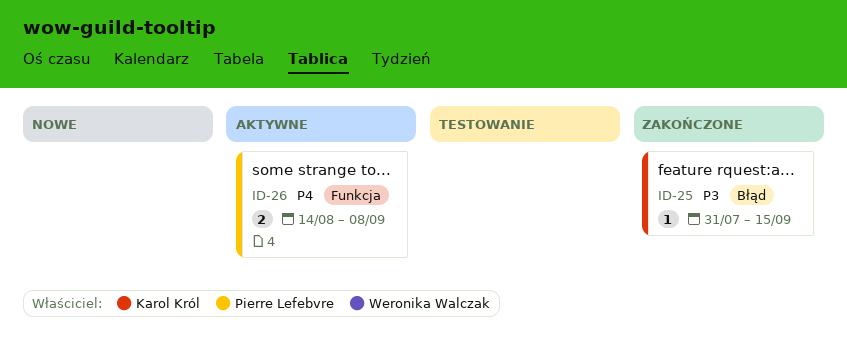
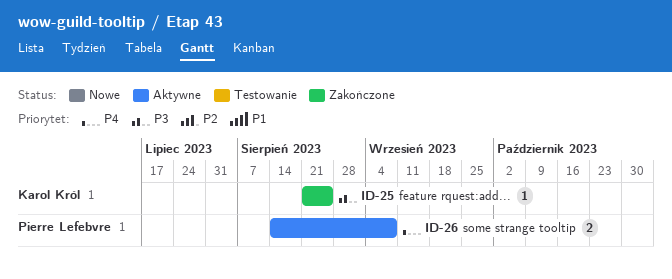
ID-25, start: Jul 31 -> Aug 21
ID-25, due: Sep 15 -> Aug 25

